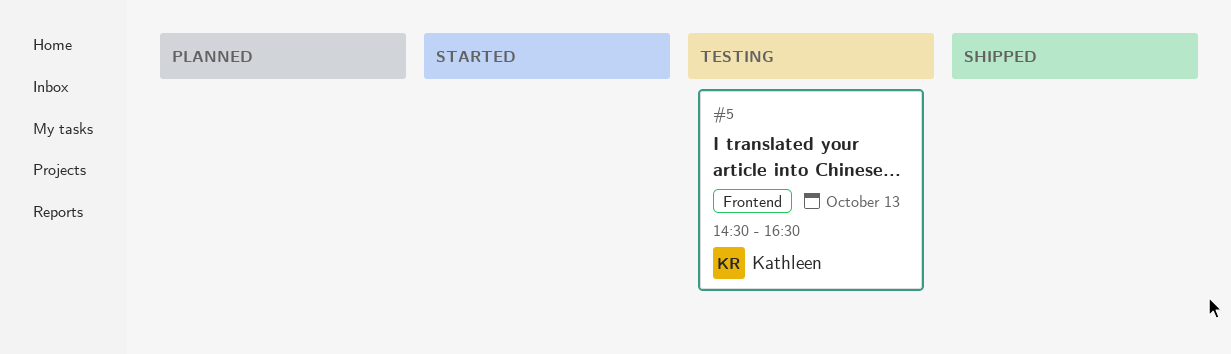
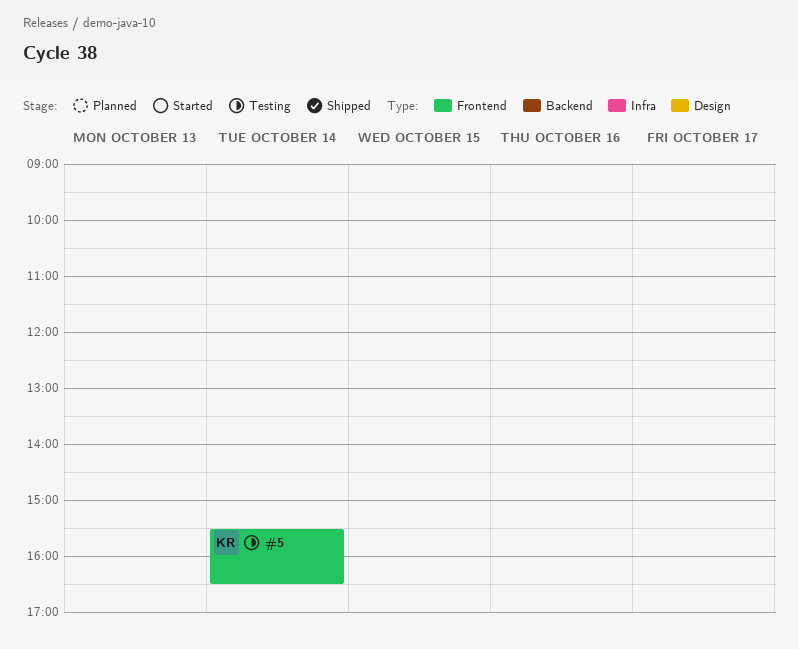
#5, day: Oct 13 -> Oct 14
#5, begins: 14:30 -> 15:30

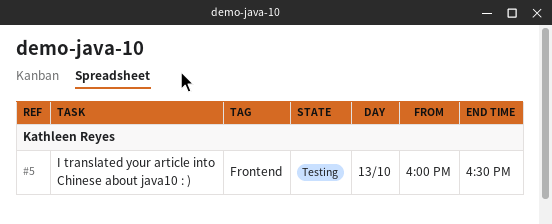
#5, day: Oct 14 -> Oct 13
#5, begins: 15:30 -> 16:00

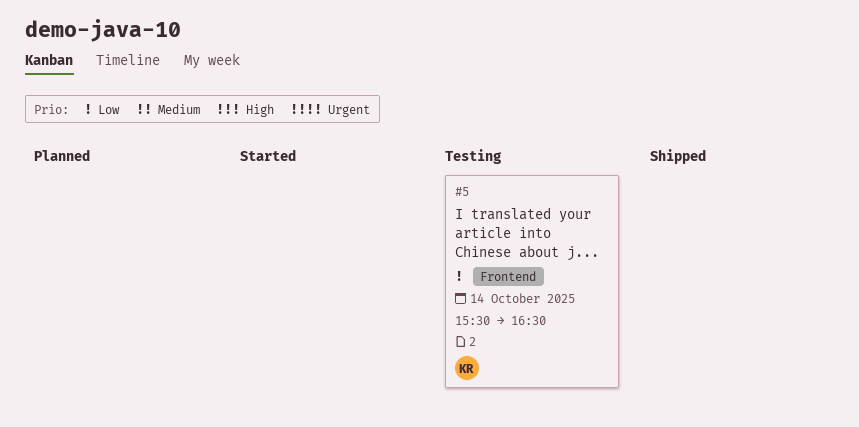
#5, day: Oct 13 -> Oct 14
#5, begins: 16:00 -> 15:30

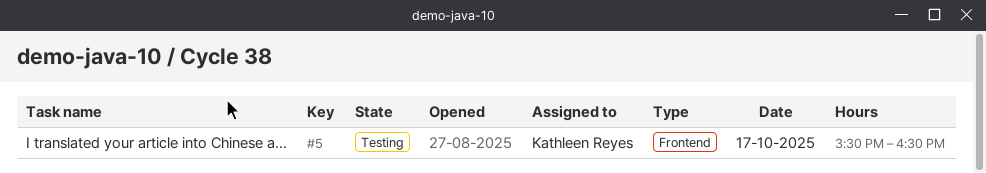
#5, day: Oct 14 -> Oct 17

